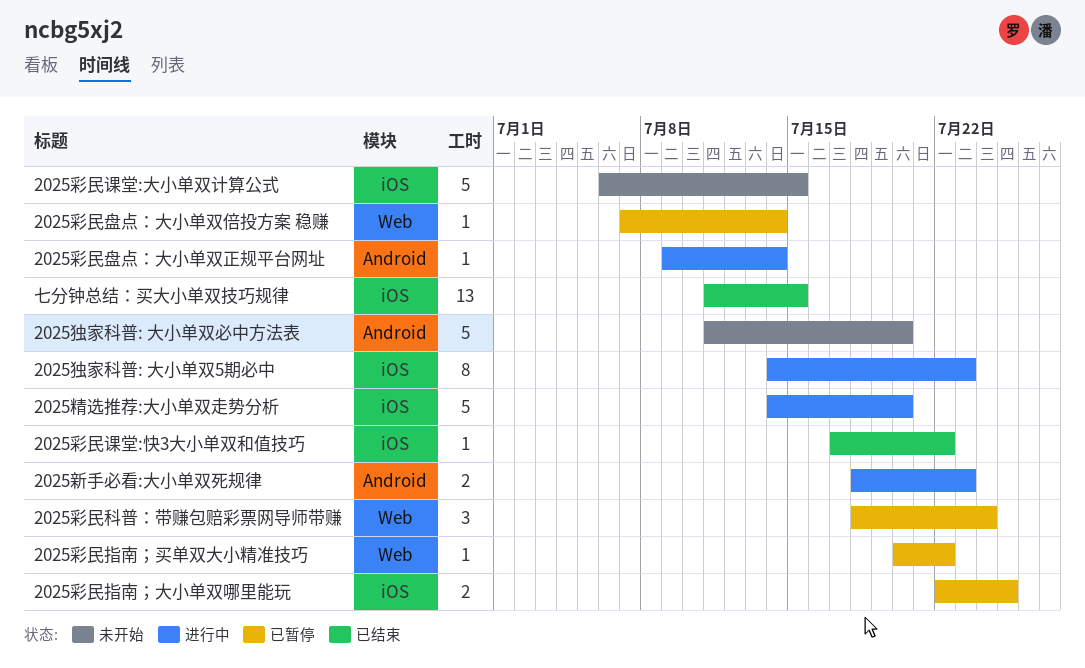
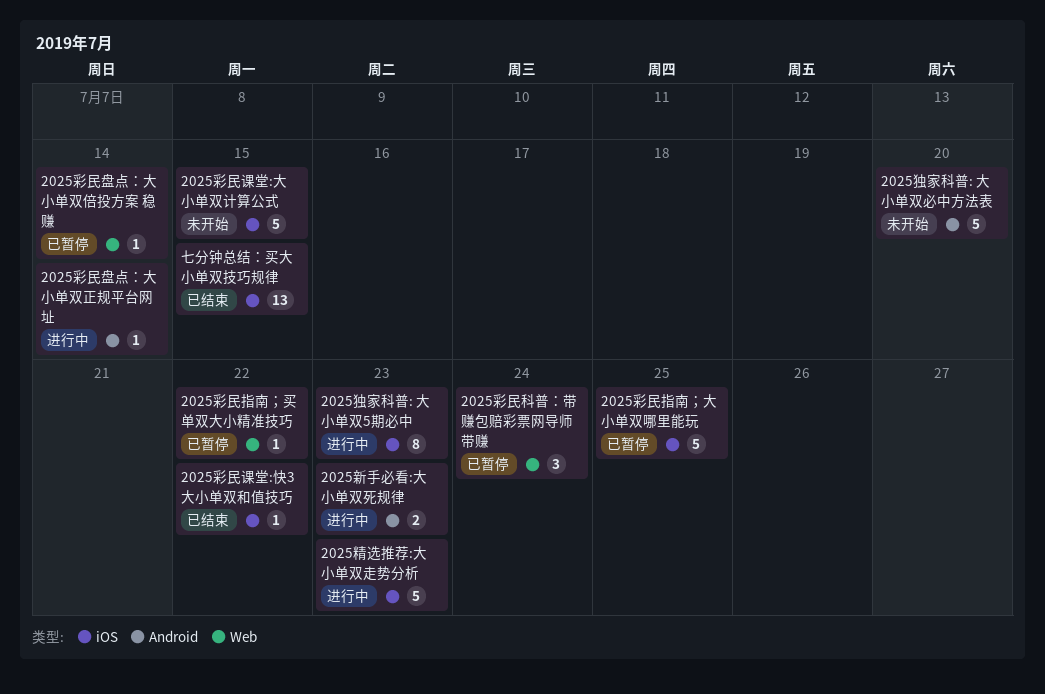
2025彩民指南；大小单双哪里能玩, estimate: 2 -> 5
2025精选推荐:大小单双走势分析, due: Jul 20 -> Jul 23

